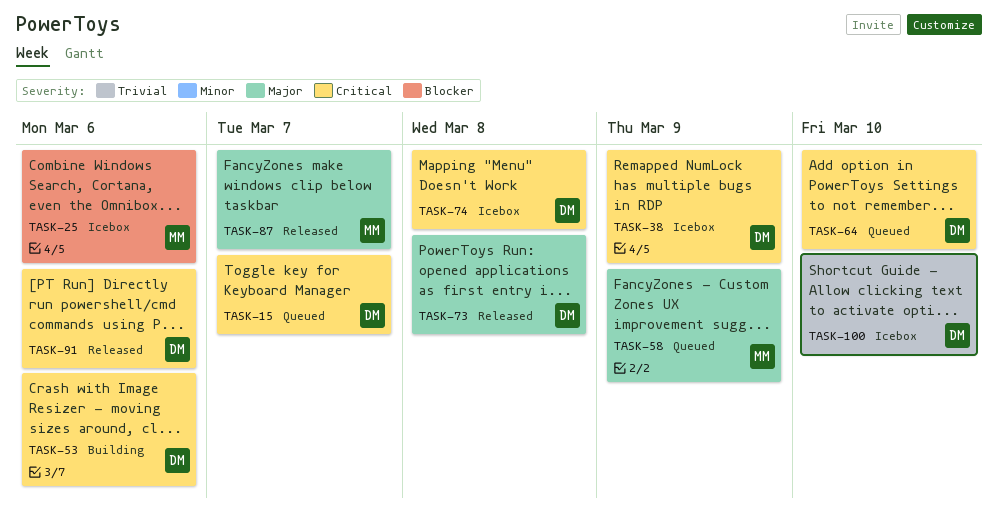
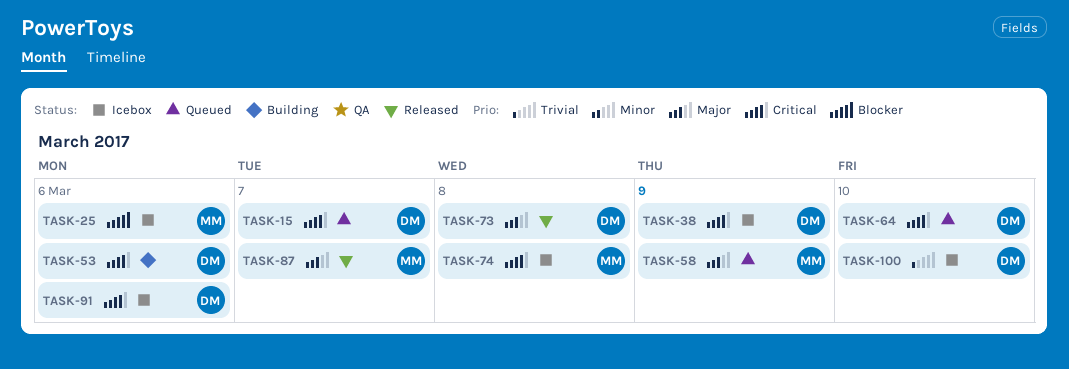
TASK-74, owner: DM -> MM
TASK-91, status: Released -> Icebox

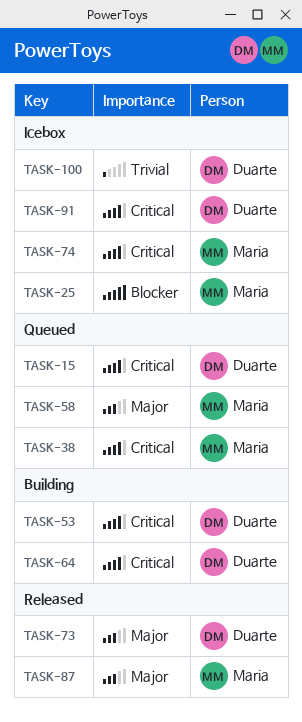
TASK-38, status: Icebox -> Queued
TASK-38, owner: Duarte -> Maria
TASK-64, status: Queued -> Building

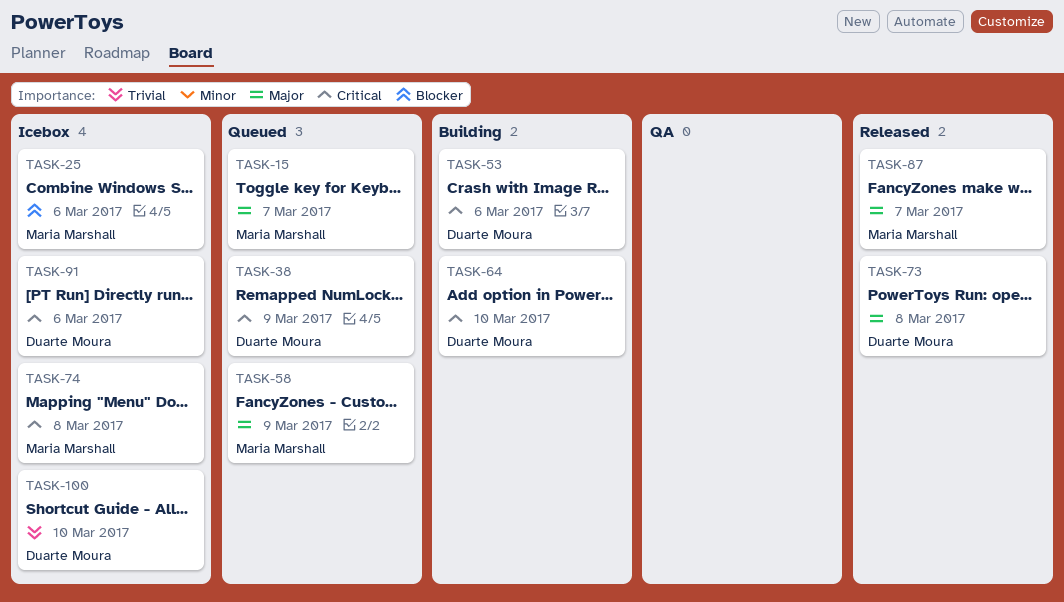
TASK-15, owner: Duarte Moura -> Maria Marshall
TASK-15, priority: Critical -> Major
TASK-38, owner: Maria Marshall -> Duarte Moura

